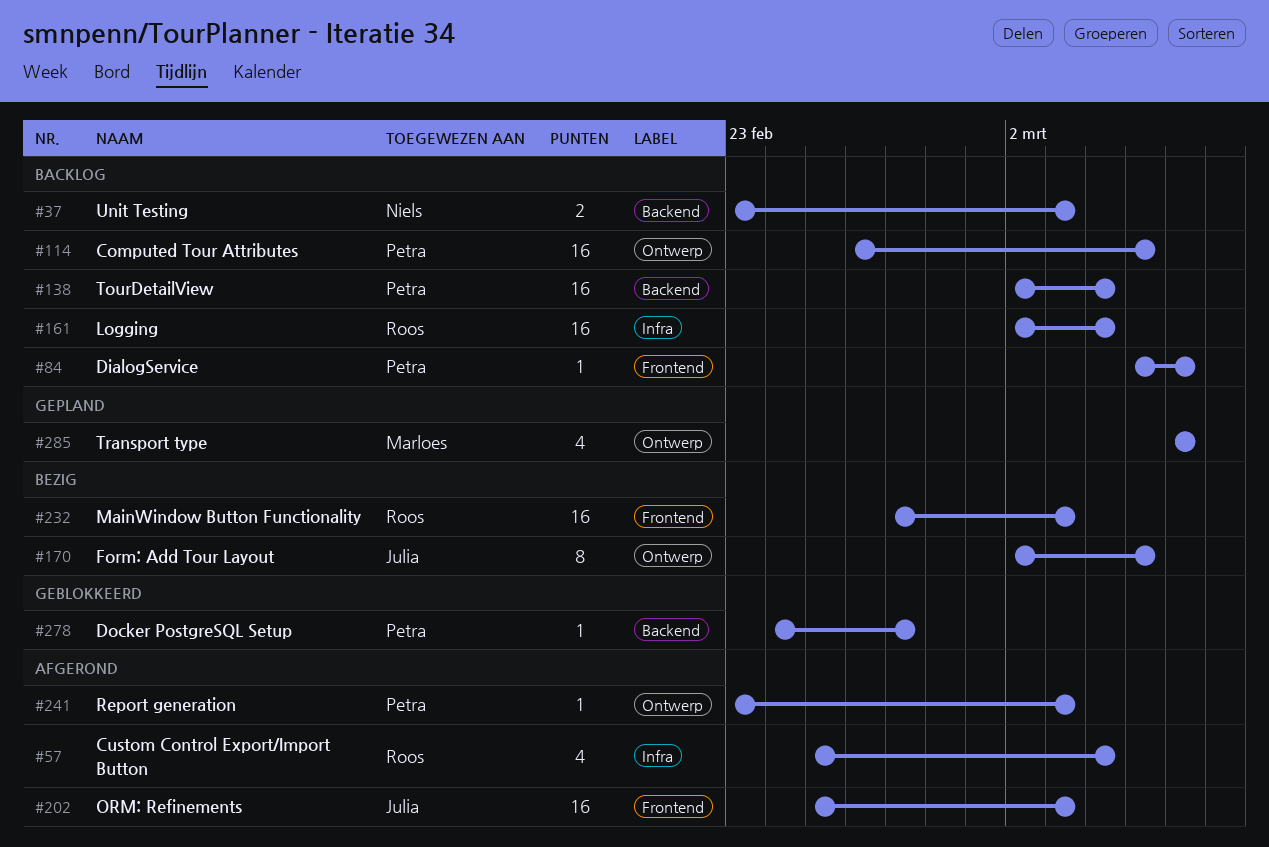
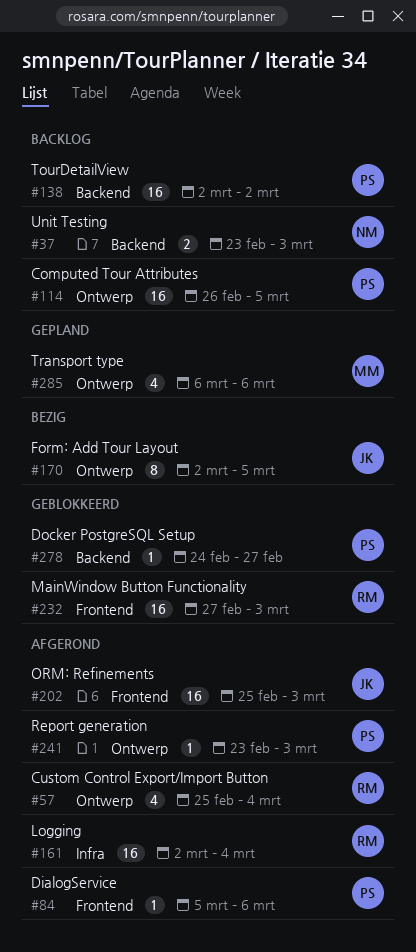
#57, label: Infra -> Ontwerp
#84, status: Backlog -> Afgerond
#138, due: Mar 4 -> Mar 2
#161, status: Backlog -> Afgerond
#232, status: Bezig -> Geblokkeerd

